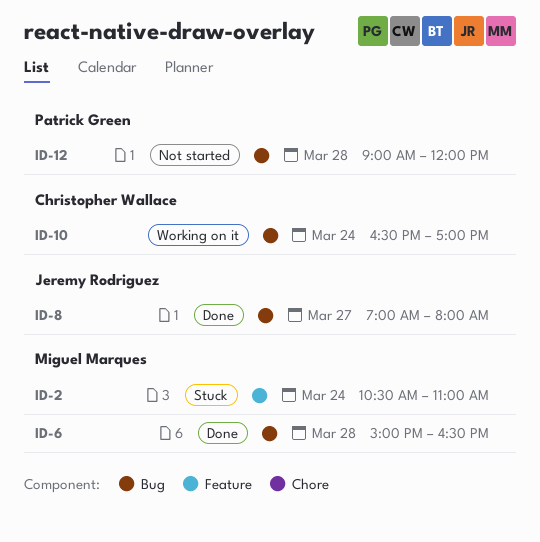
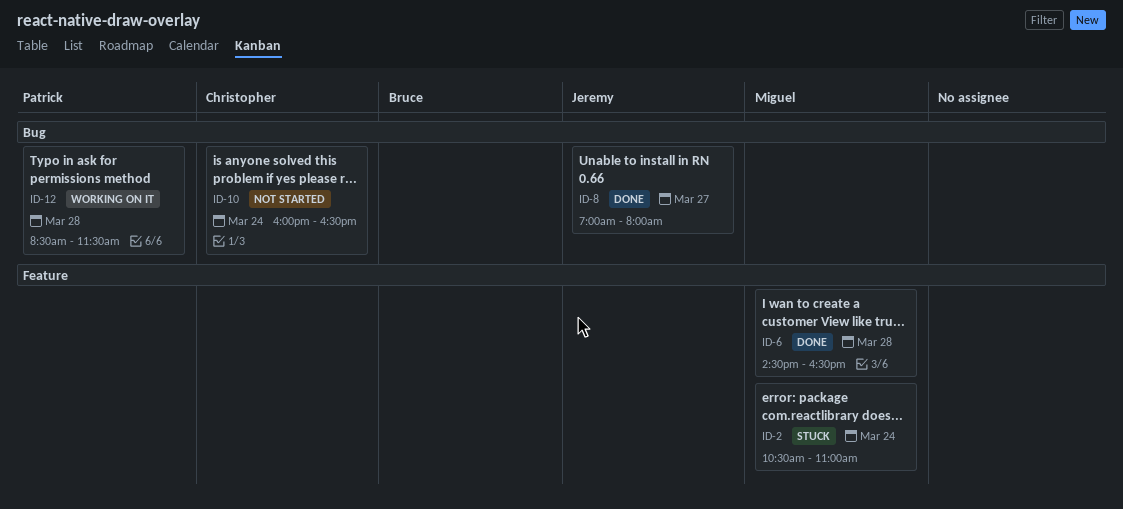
ID-6, label: Bug -> Feature
ID-6, begins: 15:00 -> 14:30
ID-10, status: Working on it -> Not started
ID-10, begins: 16:30 -> 16:00
ID-10, ends: 17:00 -> 16:30
ID-12, status: Not started -> Working on it
ID-12, begins: 09:00 -> 08:30
ID-12, ends: 12:00 -> 11:30

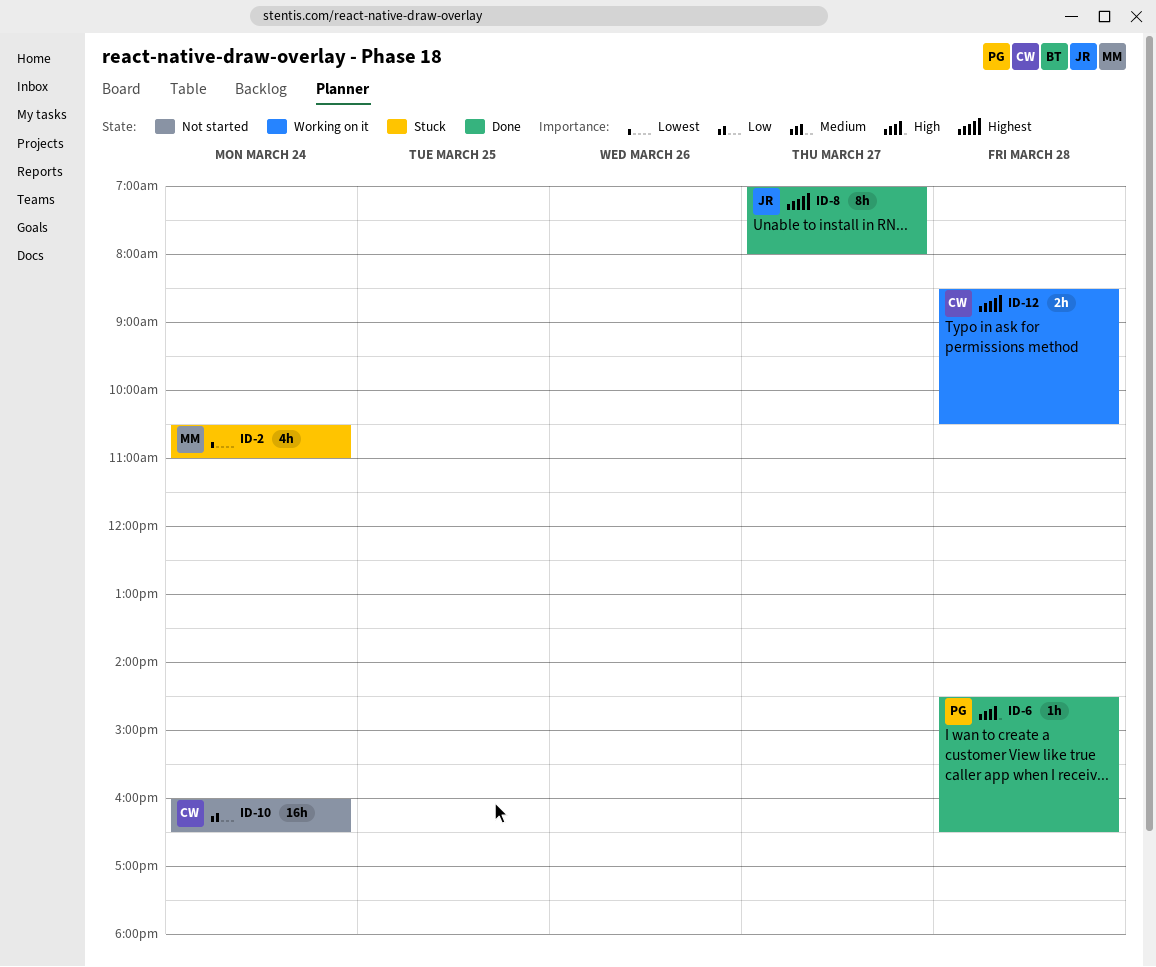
ID-6, owner: Miguel -> Patrick
ID-12, owner: Patrick -> Christopher
ID-12, ends: 11:30 -> 10:30

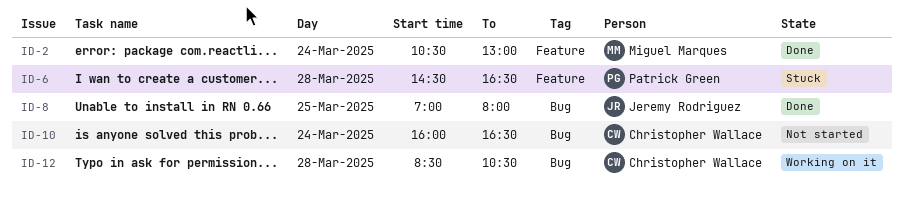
ID-2, status: Stuck -> Done
ID-2, ends: 11:00 -> 13:00
ID-6, status: Done -> Stuck
ID-8, day: Mar 27 -> Mar 25

